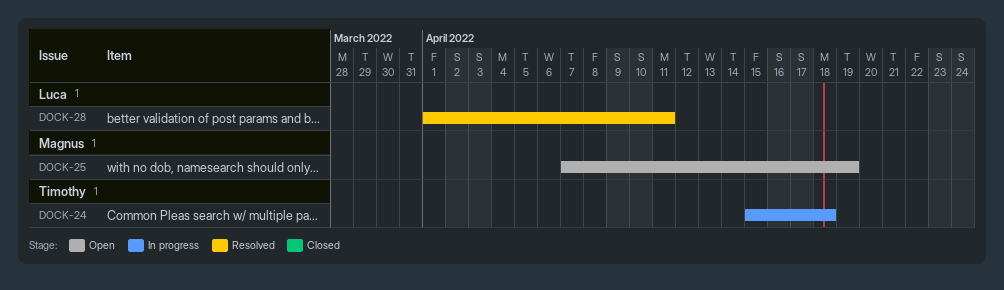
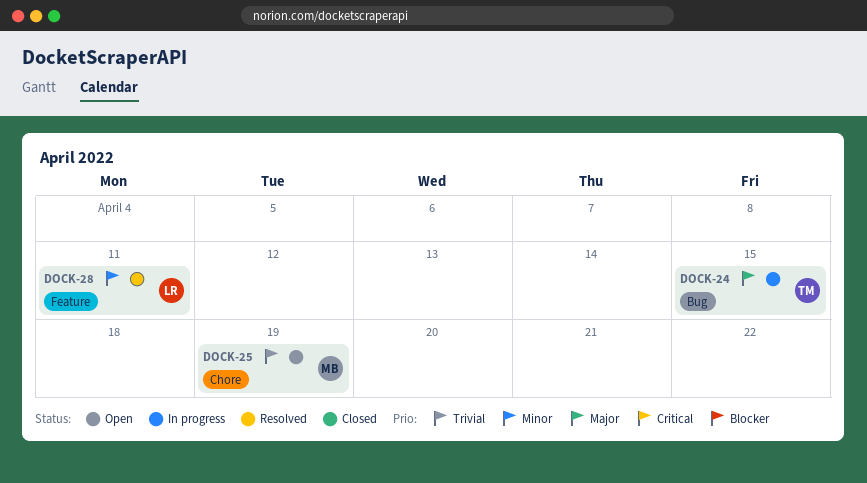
DOCK-24, due: Apr 18 -> Apr 15

